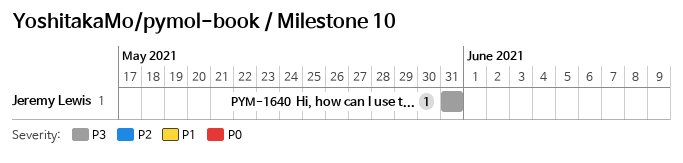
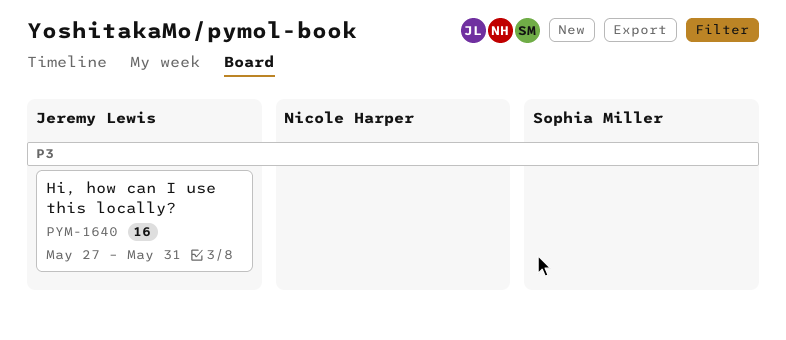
PYM-1640, estimate: 1 -> 16
PYM-1640, start: May 31 -> May 27

